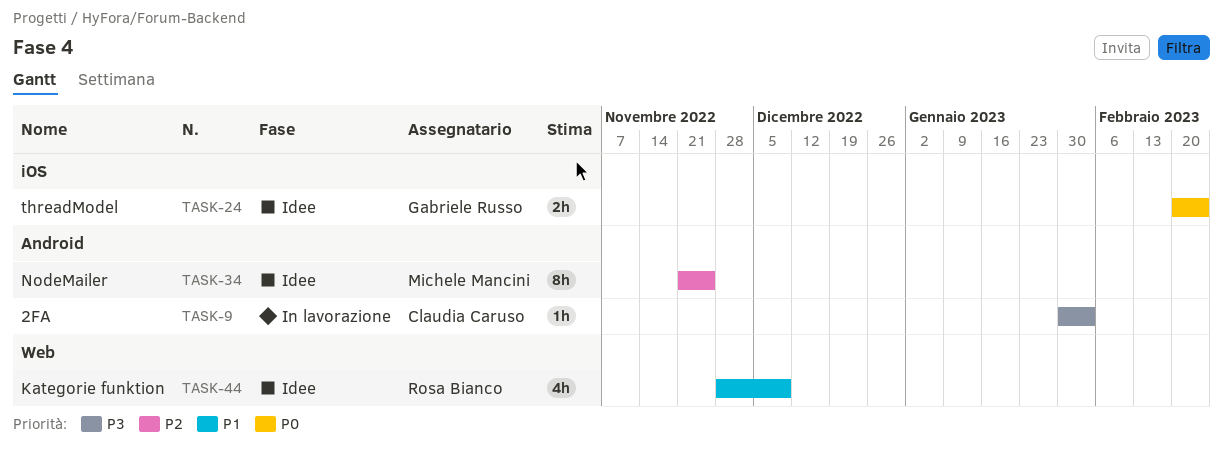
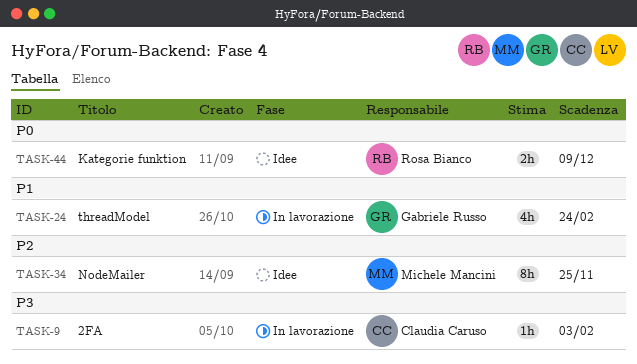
TASK-24, status: Idee -> In lavorazione
TASK-24, priority: P0 -> P1
TASK-24, estimate: 2h -> 4h
TASK-44, priority: P1 -> P0
TASK-44, estimate: 4h -> 2h

